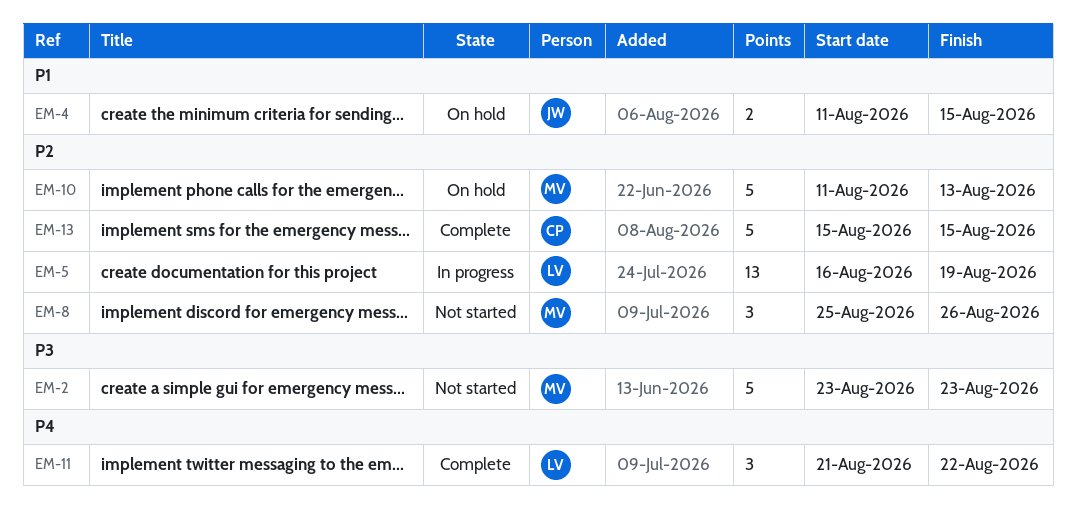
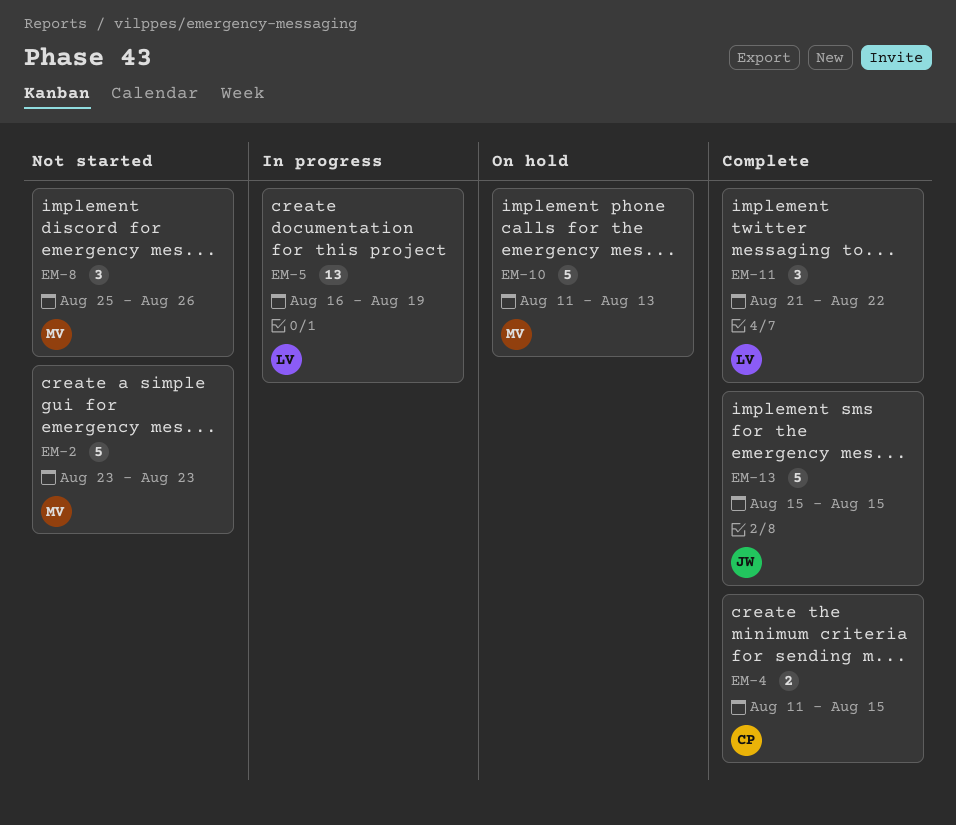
EM-4, status: On hold -> Complete
EM-4, owner: JW -> CP
EM-13, owner: CP -> JW

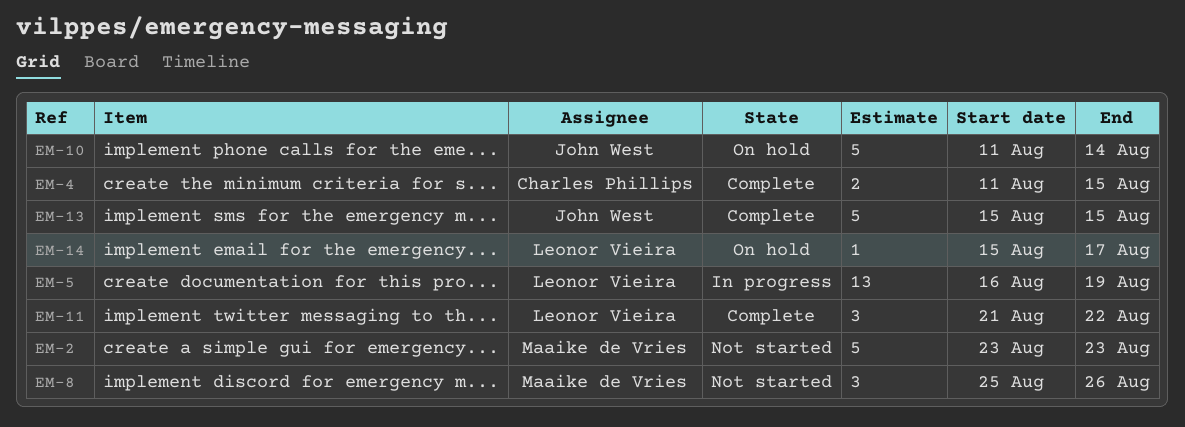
EM-10, owner: Maaike de Vries -> John West
EM-10, due: Aug 13 -> Aug 14
EM-14: none -> present

